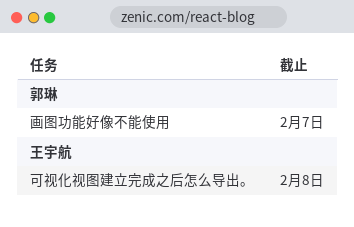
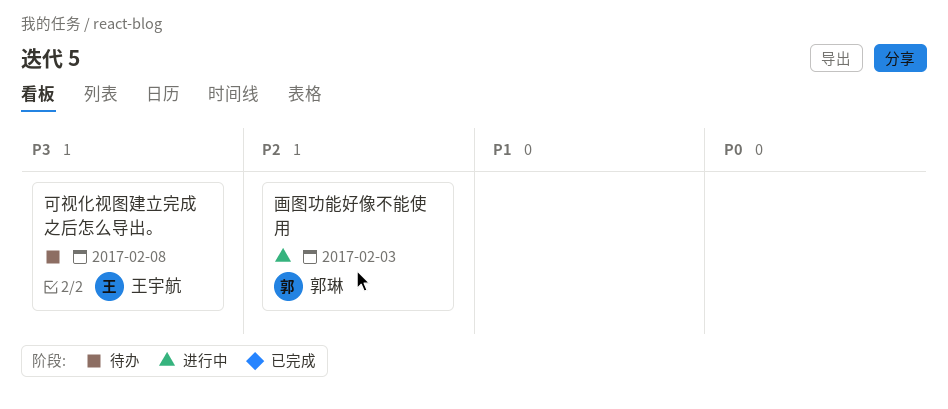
画图功能好像不能使用, due: Feb 7 -> Feb 3

